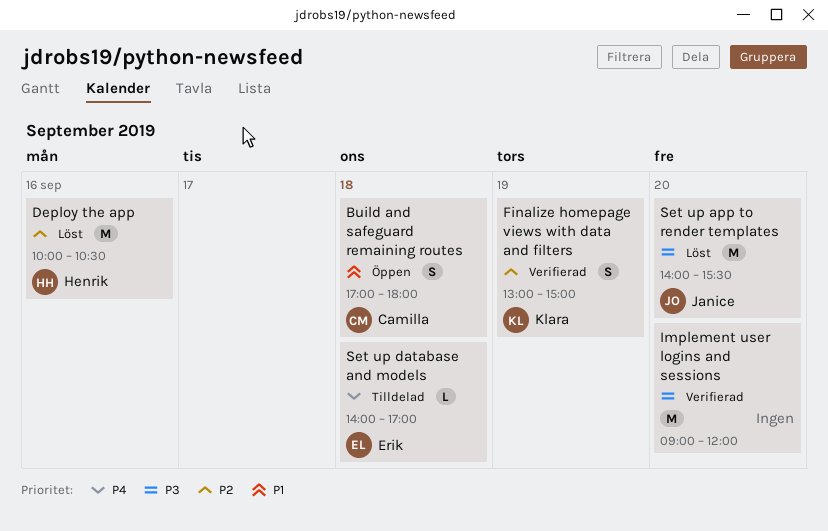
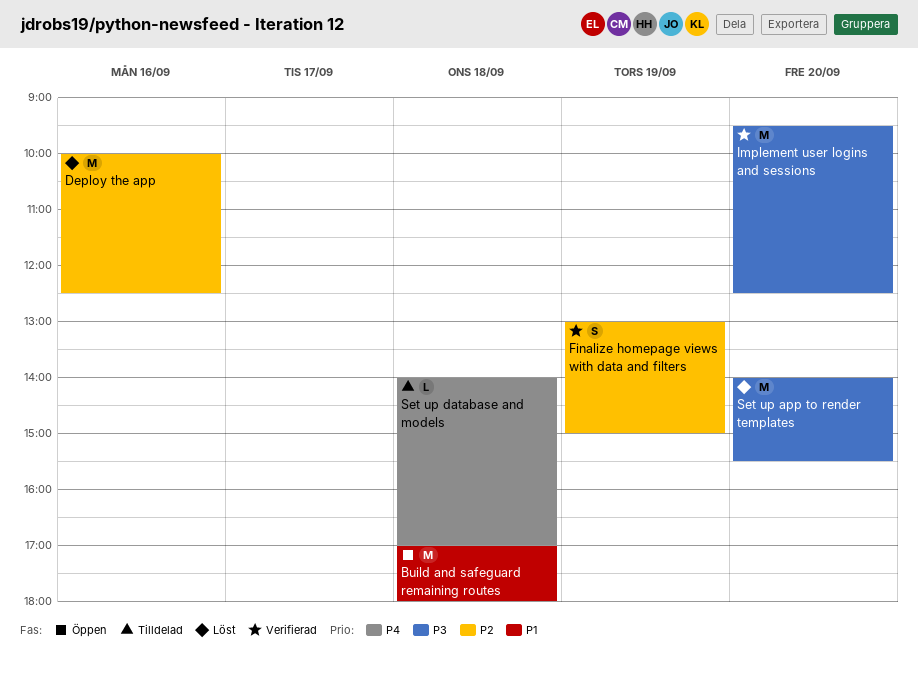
Build and safeguard remaining routes, estimate: S -> M
Deploy the app, ends: 10:30 -> 12:30
Implement user logins and sessions, begins: 09:00 -> 09:30
Implement user logins and sessions, ends: 12:00 -> 12:30

